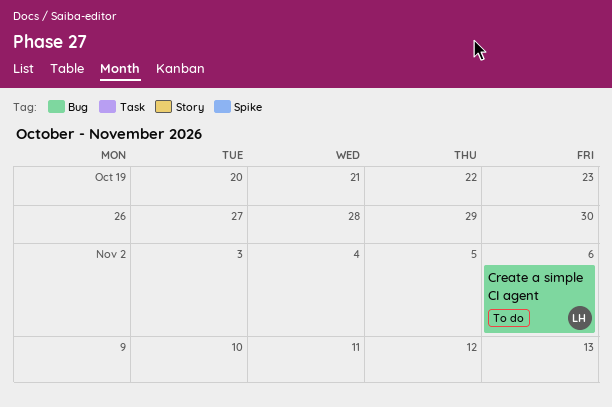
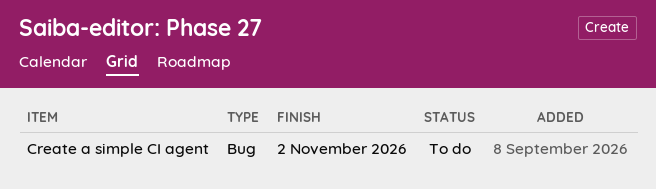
Create a simple CI agent, due: Nov 6 -> Nov 2

